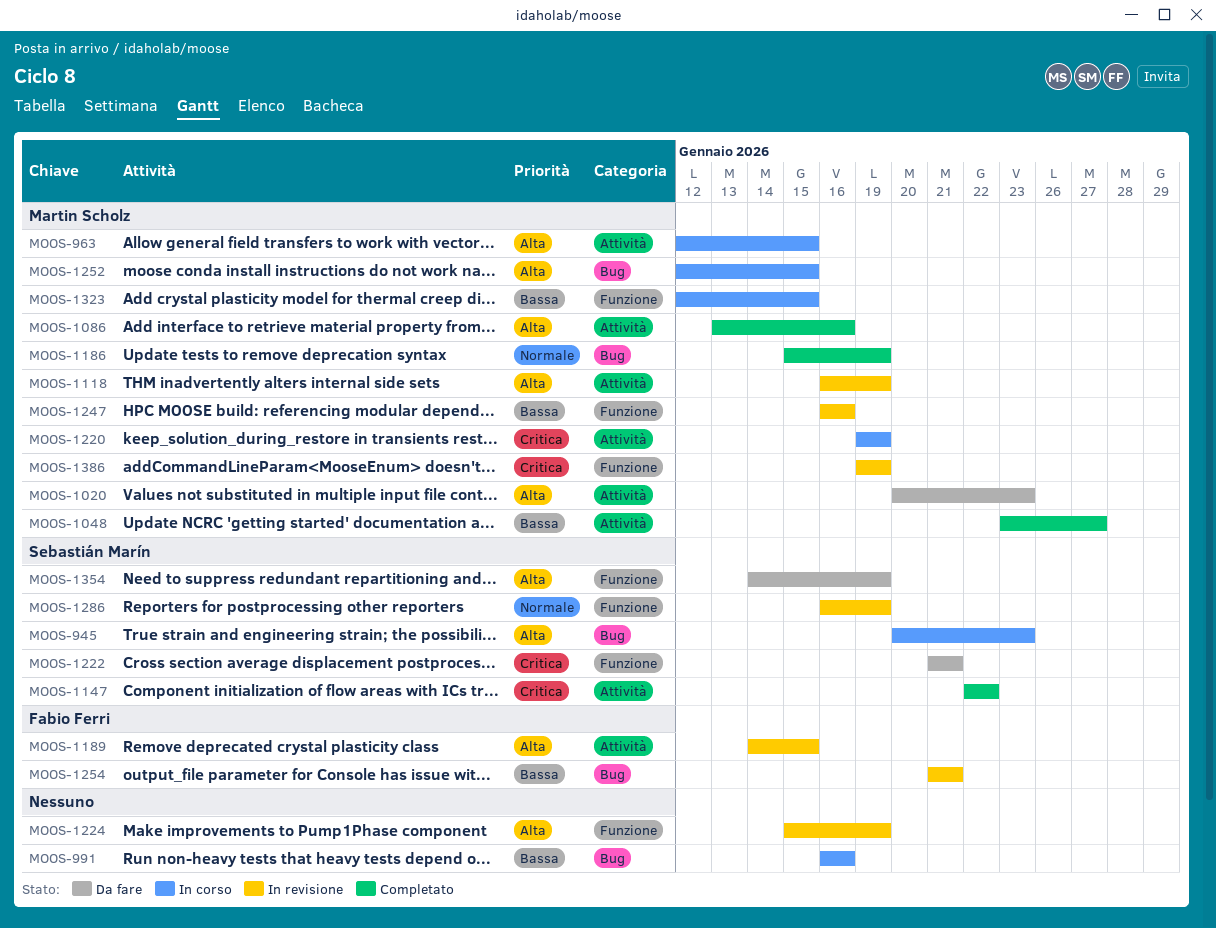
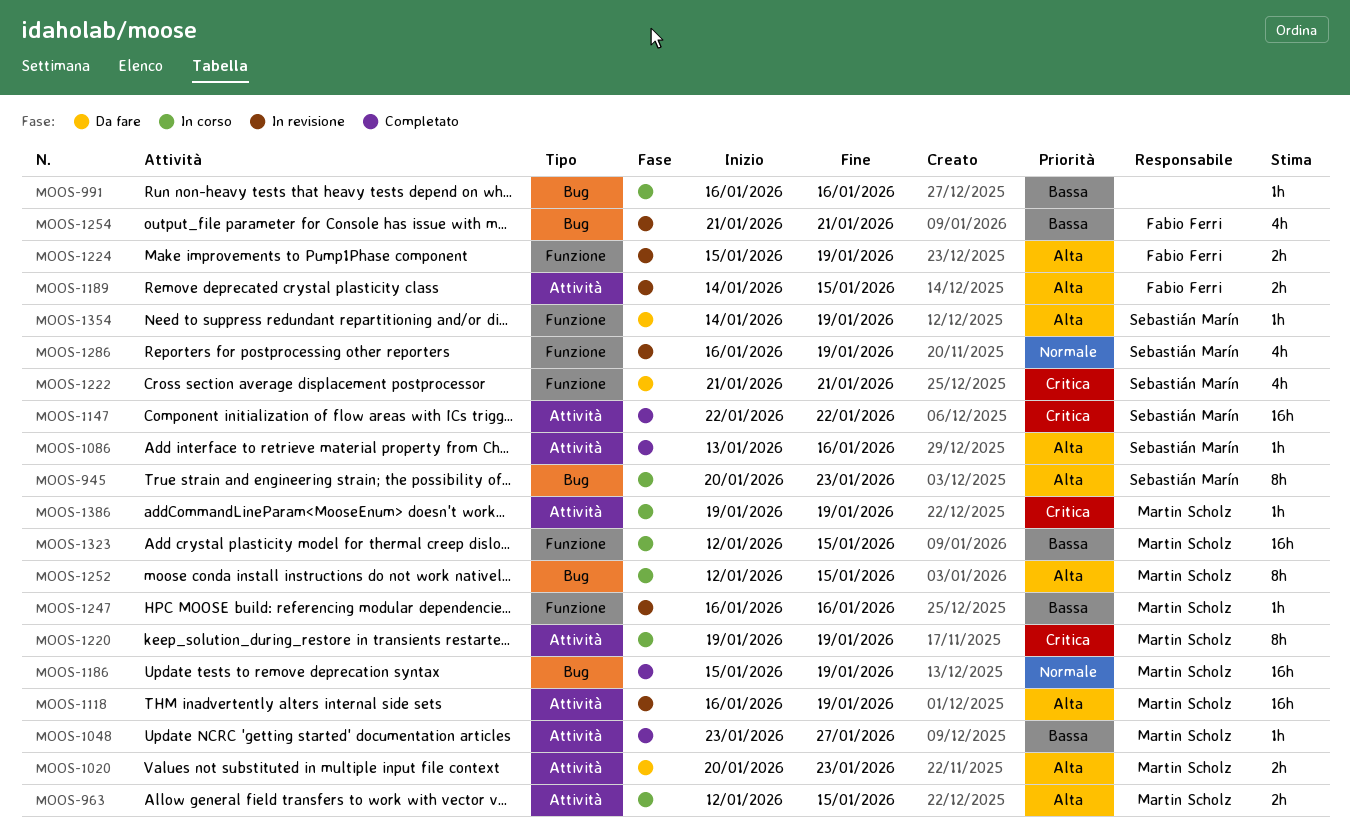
MOOS-1086, owner: Martin Scholz -> Sebastián Marín
MOOS-1224, owner: none -> Fabio Ferri
MOOS-1386, status: In revisione -> In corso
MOOS-1386, label: Funzione -> Attività

